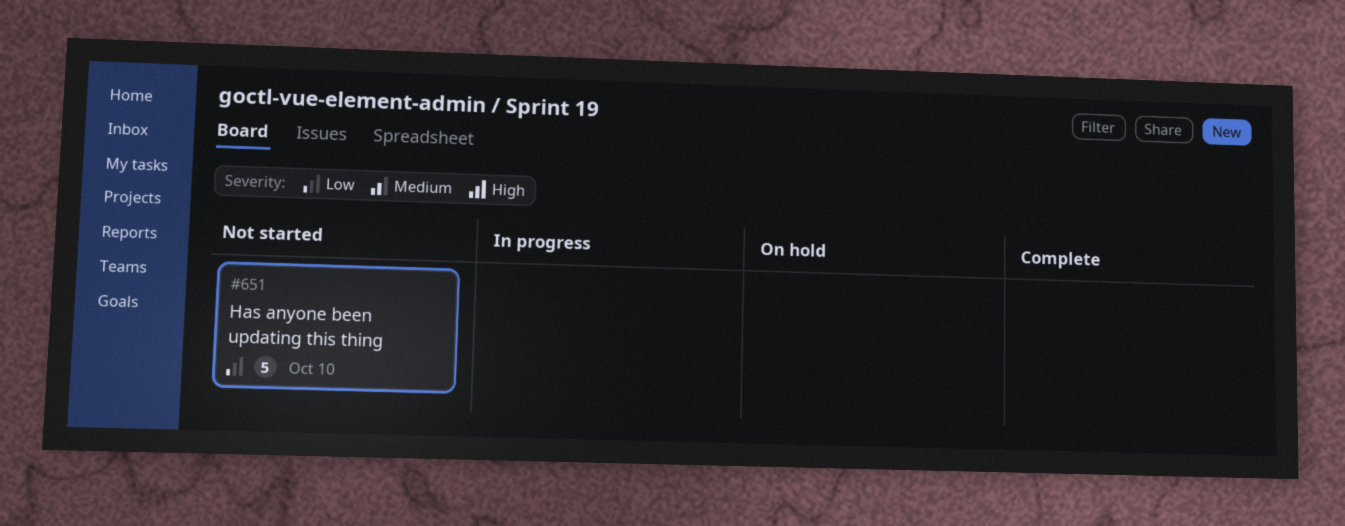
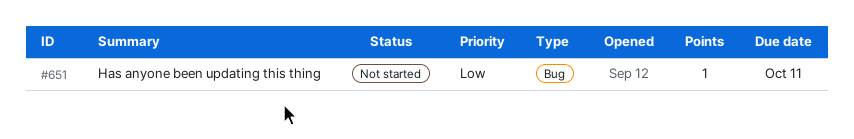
#651, estimate: 5 -> 1
#651, due: Oct 10 -> Oct 11

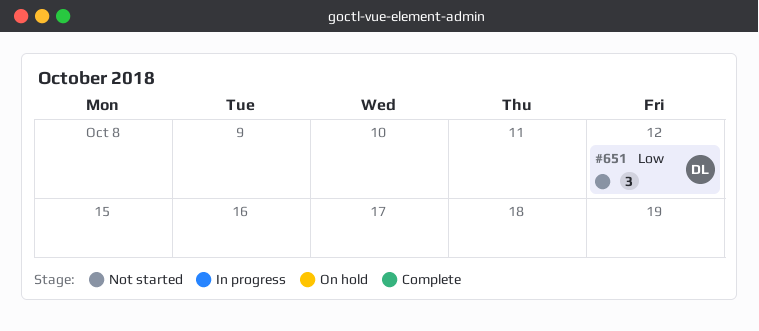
#651, estimate: 1 -> 3
#651, due: Oct 11 -> Oct 12

